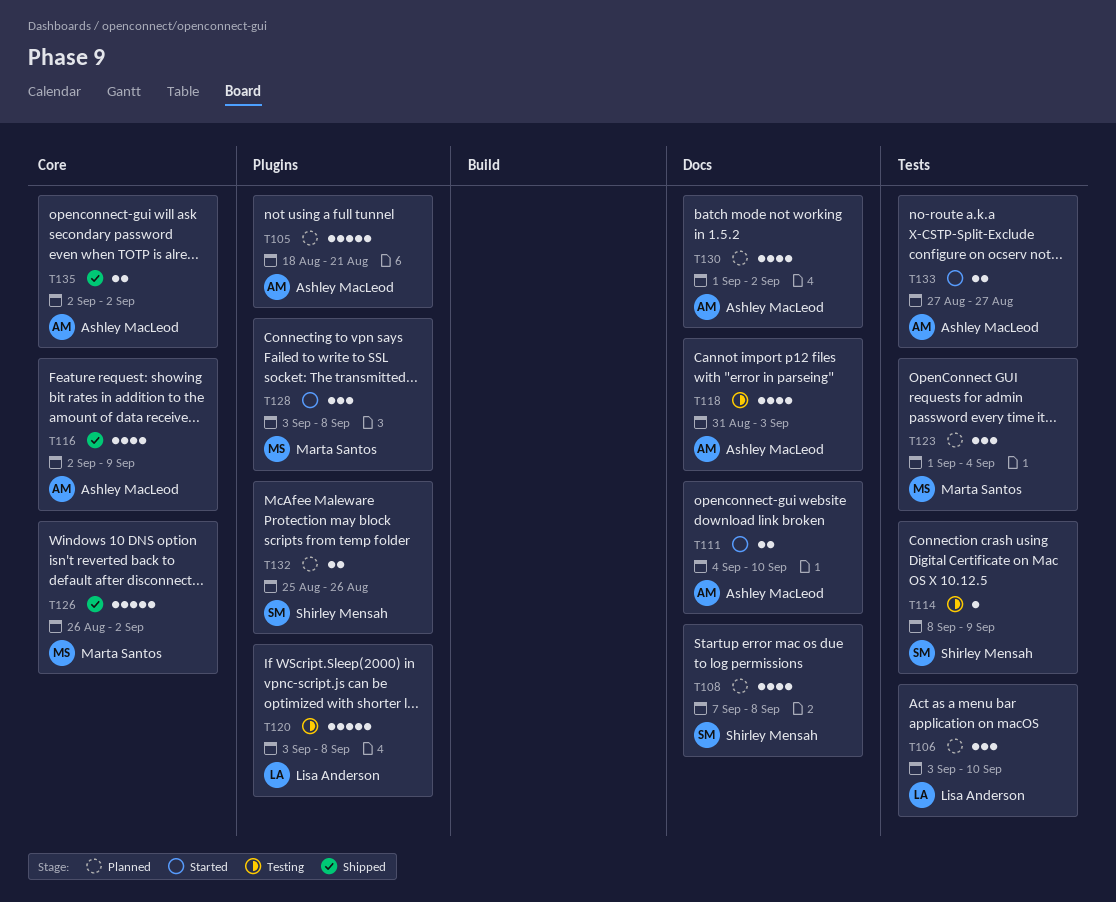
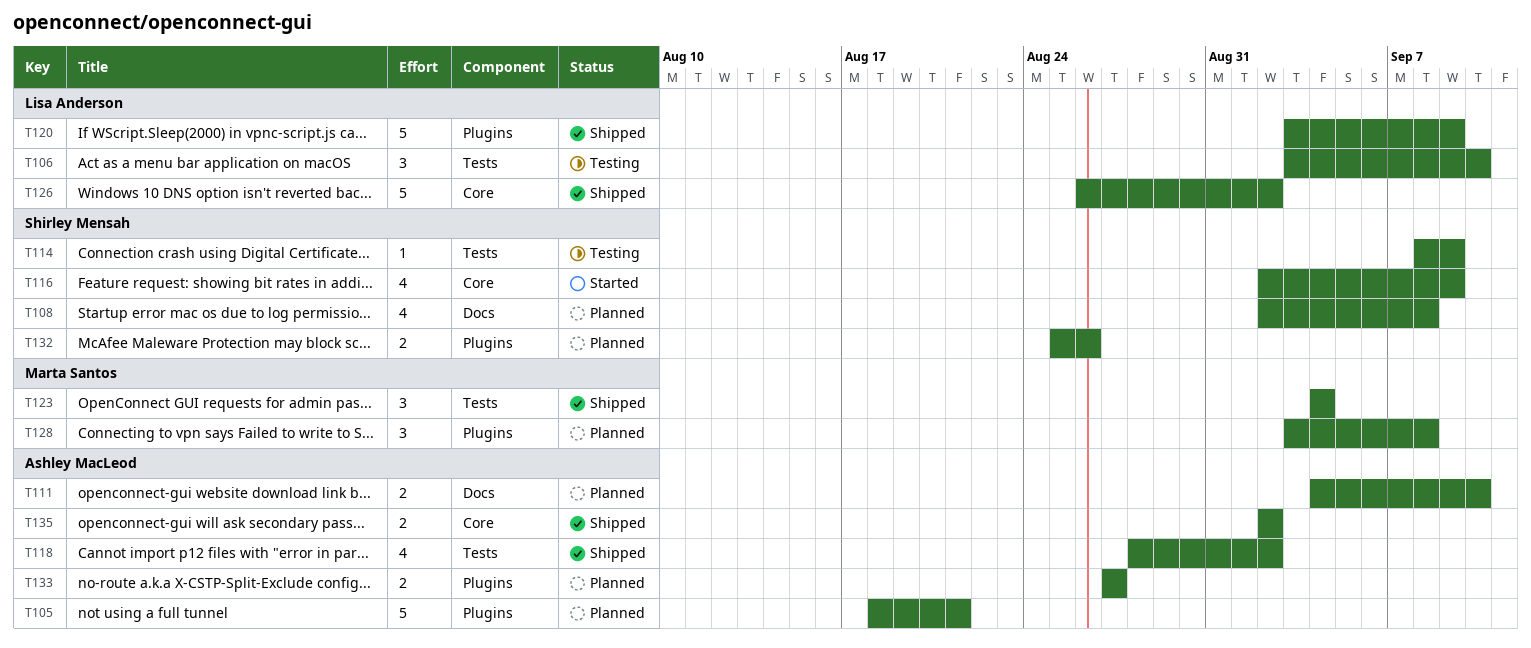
T106, status: Planned -> Testing
T108, start: Sep 7 -> Sep 2
T111, status: Started -> Planned
T116, status: Shipped -> Started
T116, owner: Ashley MacLeod -> Shirley Mensah
T118, status: Testing -> Shipped
T118, label: Docs -> Tests
T118, start: Aug 31 -> Aug 28
T118, due: Sep 3 -> Sep 2
T120, status: Testing -> Shipped
T120, due: Sep 8 -> Sep 9
T123, status: Planned -> Shipped
T123, start: Sep 1 -> Sep 4
T126, owner: Marta Santos -> Lisa Anderson
T128, status: Started -> Planned
T130: present -> none
T133, status: Started -> Planned
T133, label: Tests -> Plugins

